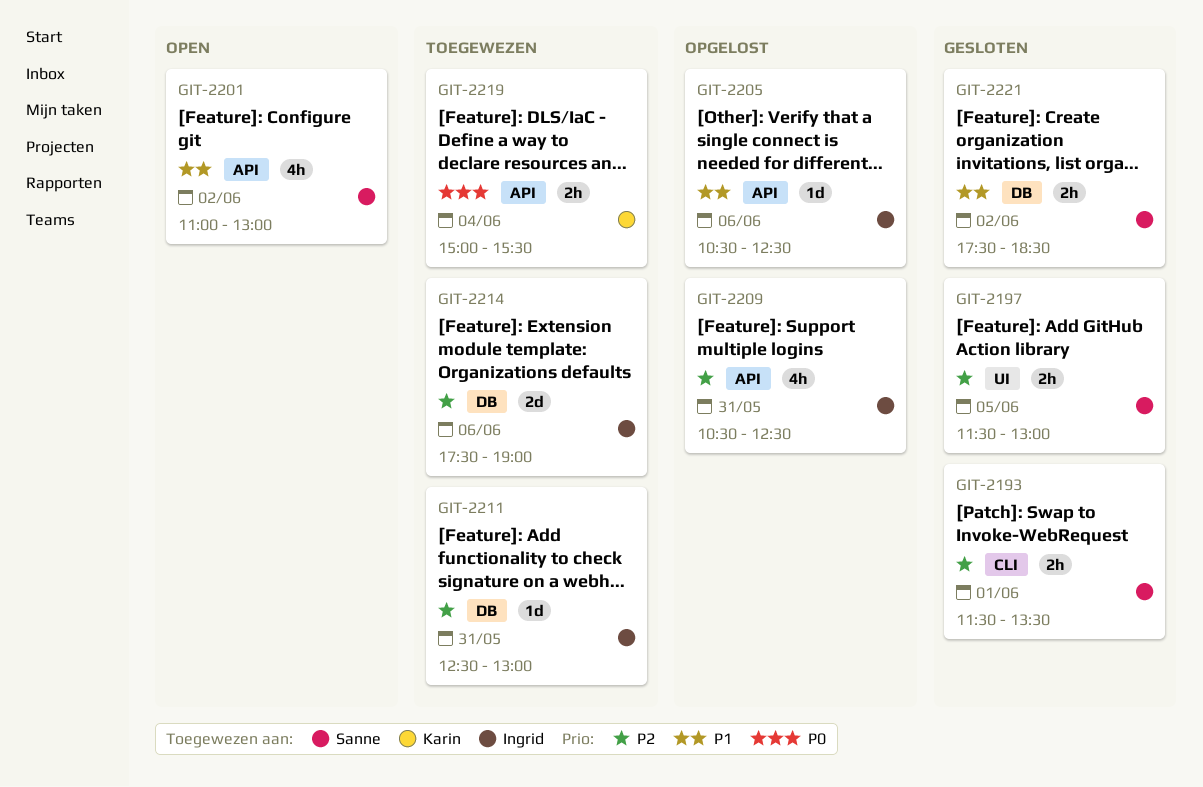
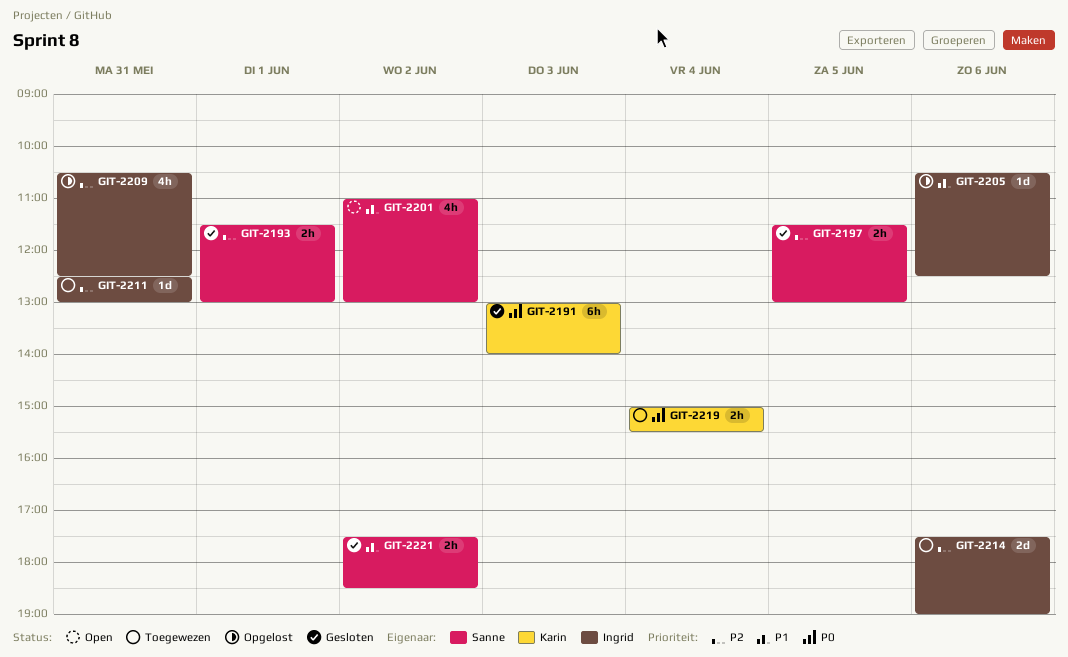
GIT-2191: none -> present
GIT-2193, ends: 13:30 -> 13:00

